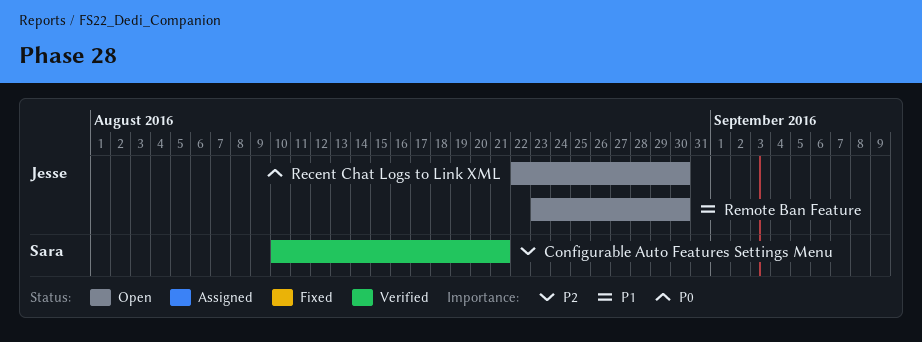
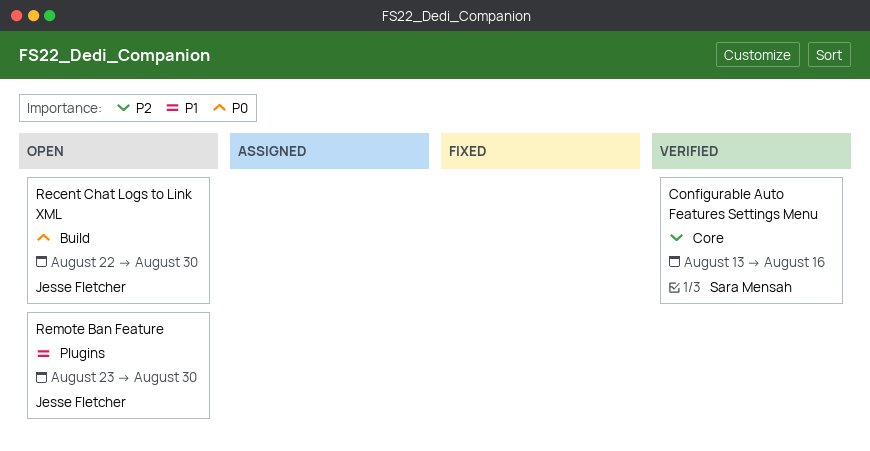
Configurable Auto Features Settings Menu, start: Aug 10 -> Aug 13
Configurable Auto Features Settings Menu, due: Aug 21 -> Aug 16

